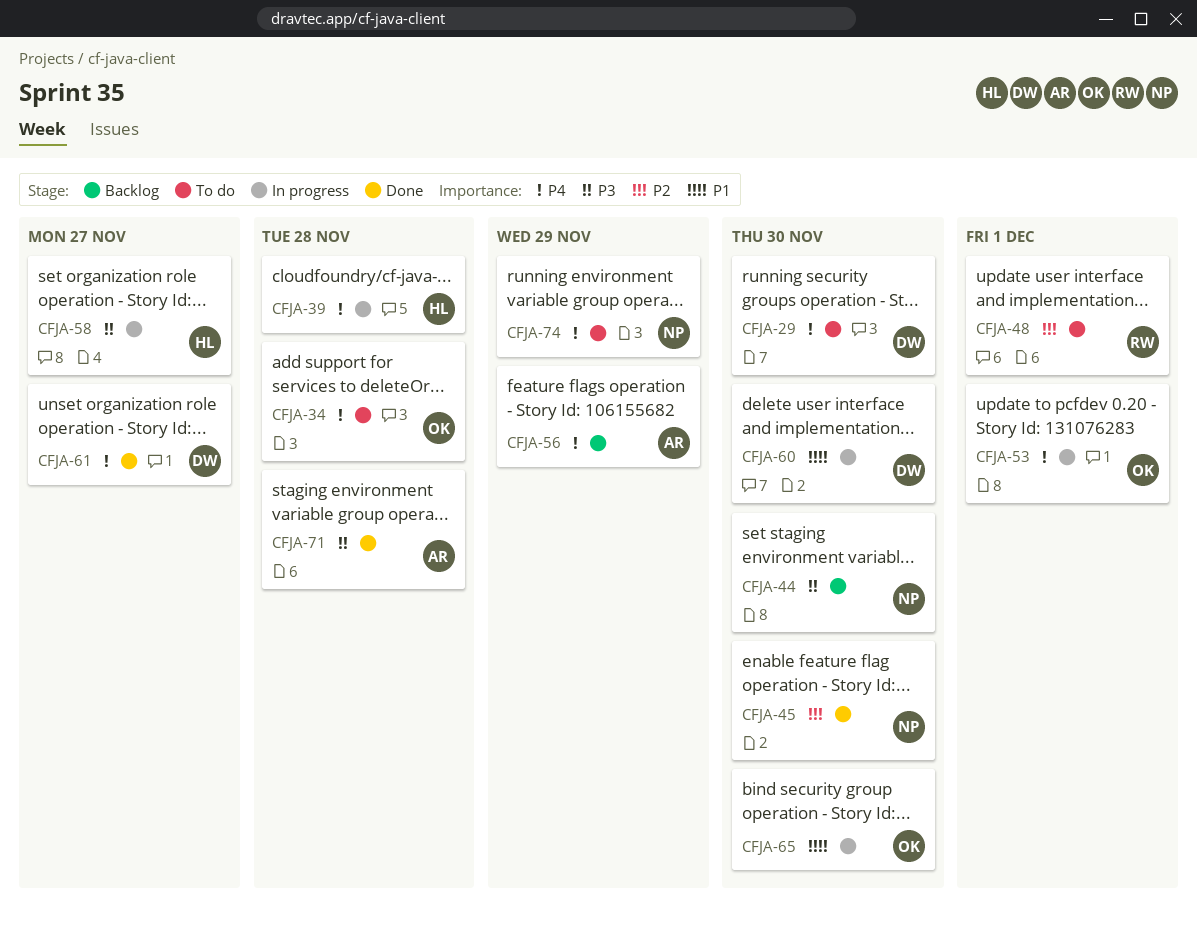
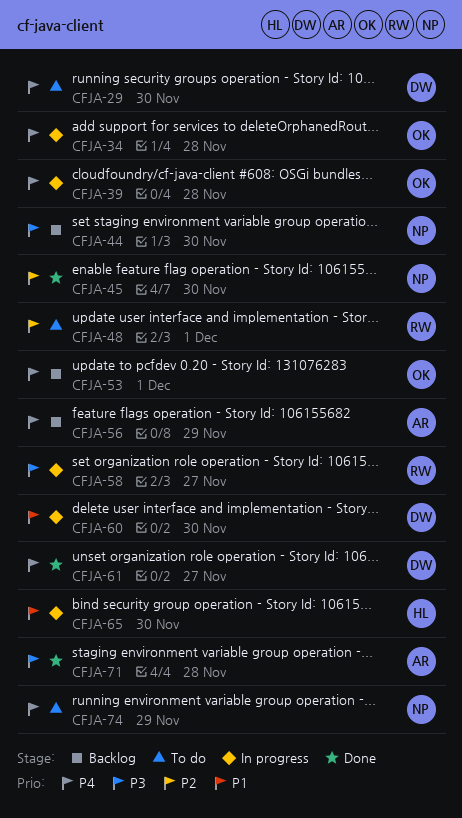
CFJA-34, status: To do -> In progress
CFJA-39, owner: HL -> OK
CFJA-53, status: In progress -> Backlog
CFJA-58, owner: HL -> RW
CFJA-65, owner: OK -> HL

